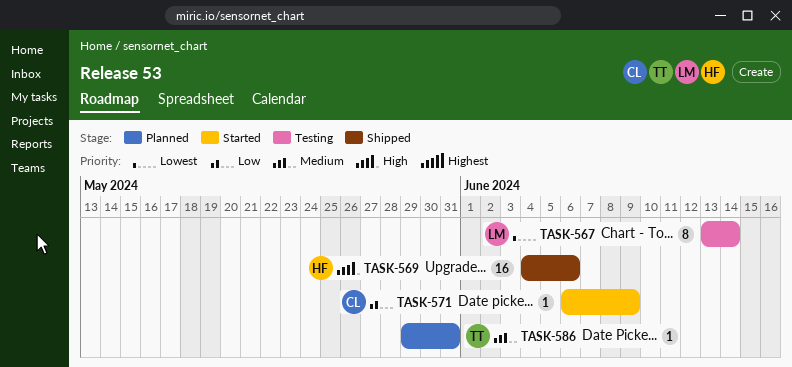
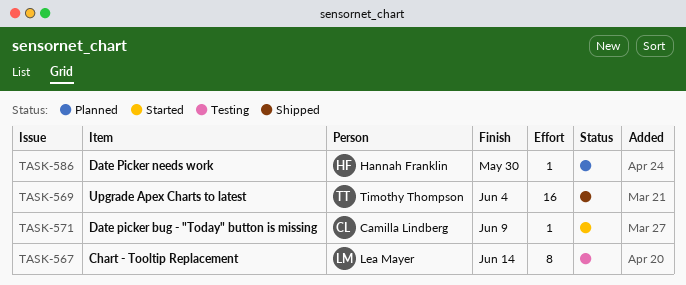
TASK-569, owner: Hannah Franklin -> Timothy Thompson
TASK-569, due: Jun 6 -> Jun 4
TASK-586, owner: Timothy Thompson -> Hannah Franklin
TASK-586, due: May 31 -> May 30

